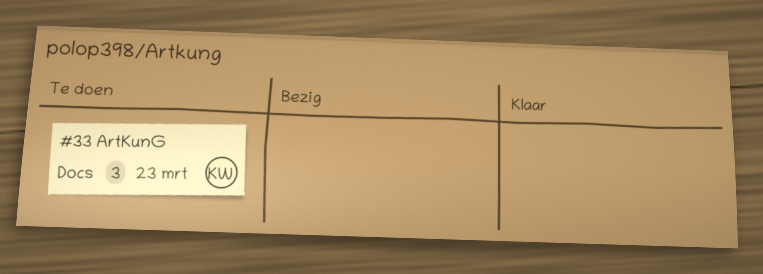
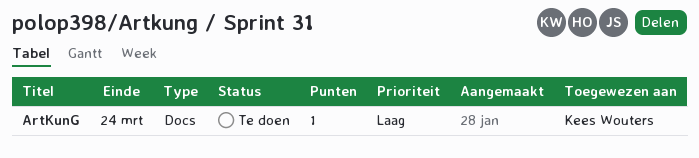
ArtKunG, estimate: 3 -> 1
ArtKunG, due: Mar 23 -> Mar 24

